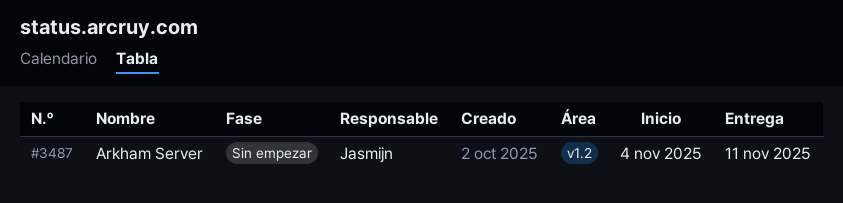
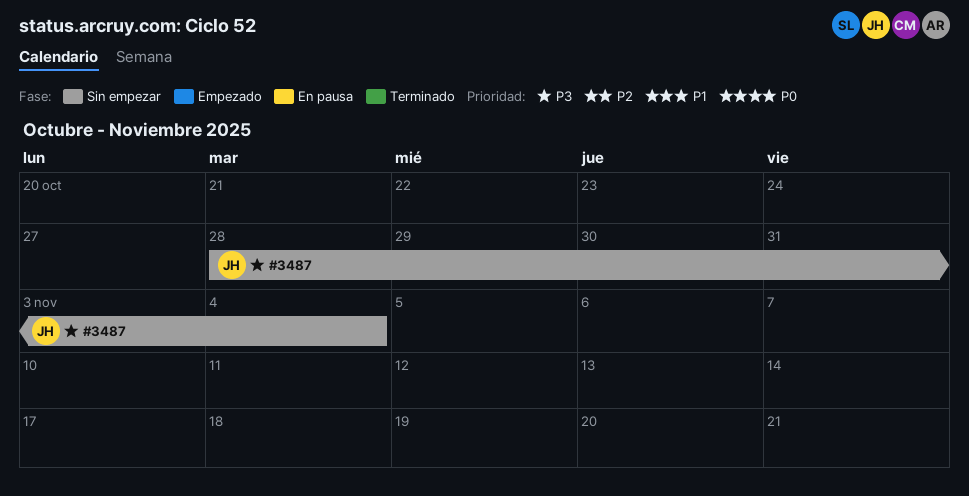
#3487, start: Nov 4 -> Oct 28
#3487, due: Nov 11 -> Nov 4

